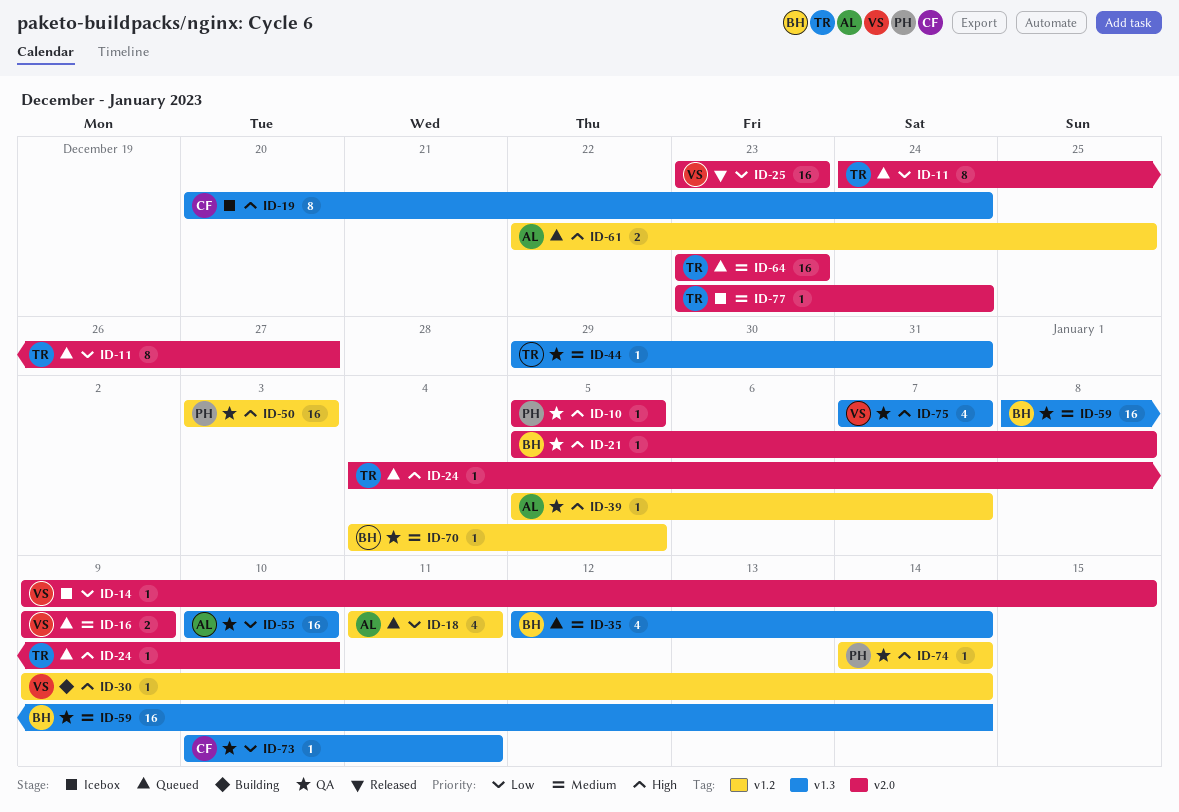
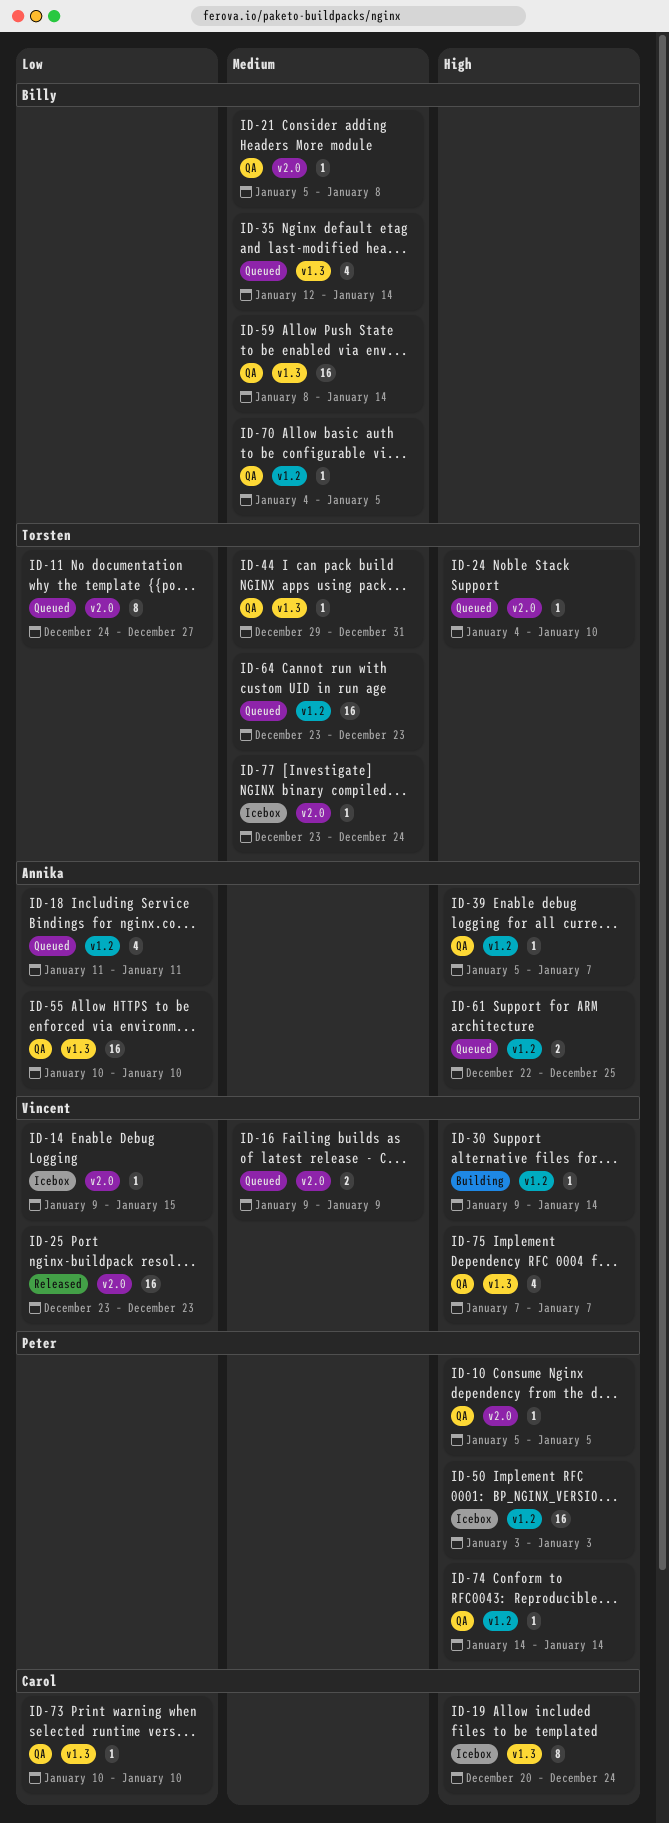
ID-21, priority: High -> Medium
ID-50, status: QA -> Icebox
ID-64, label: v2.0 -> v1.2
ID-73, due: Jan 11 -> Jan 10

